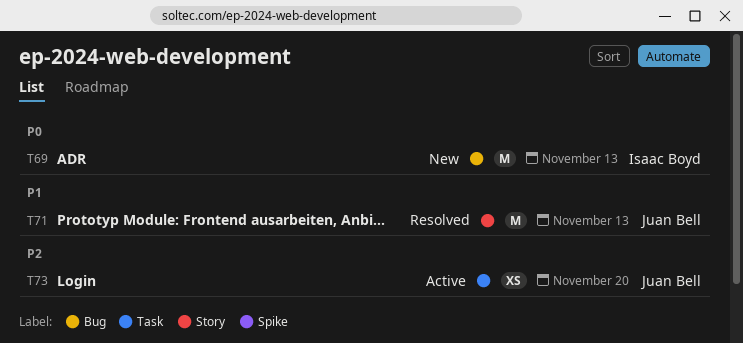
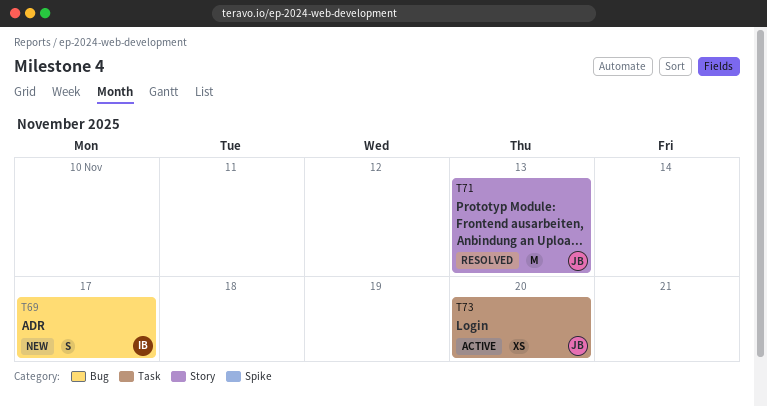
T69, estimate: M -> S
T69, due: Nov 13 -> Nov 17

